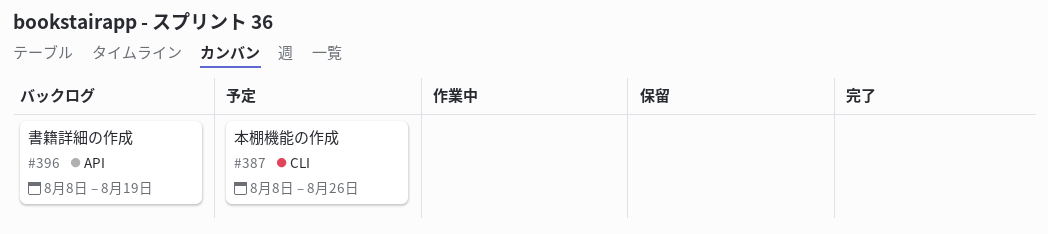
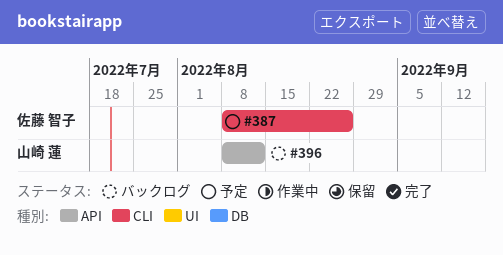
#396, due: Aug 19 -> Aug 12

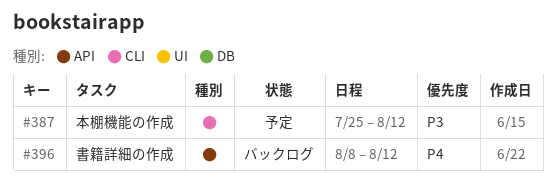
#387, start: Aug 8 -> Jul 25
#387, due: Aug 26 -> Aug 12

